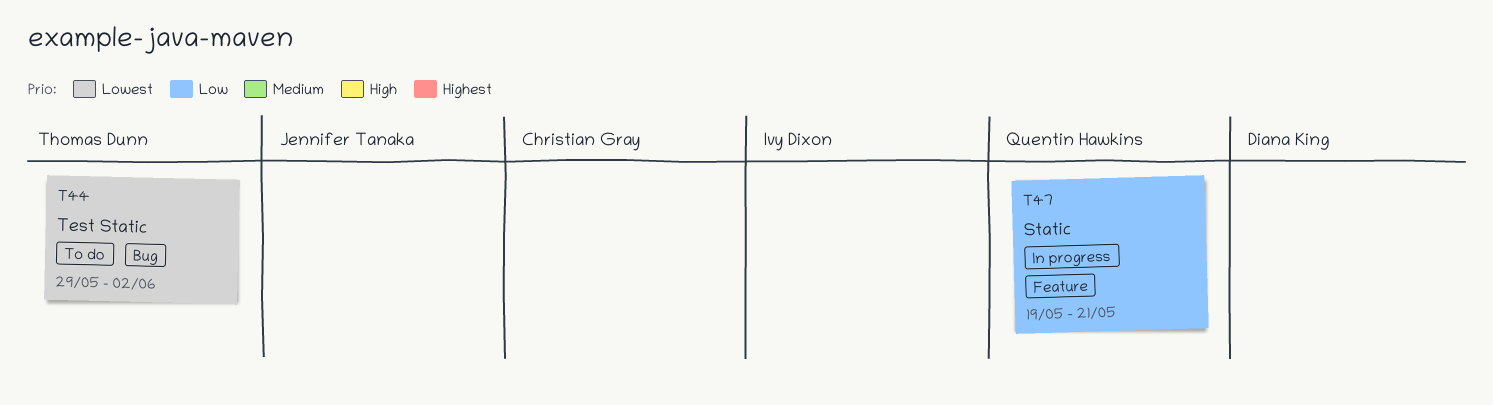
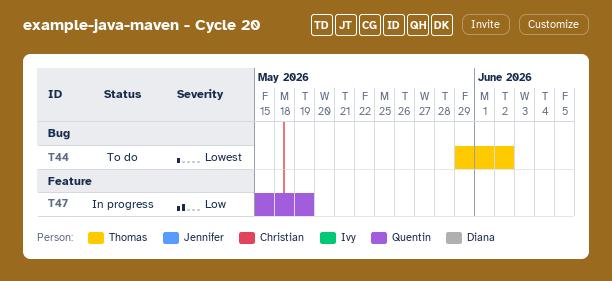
T47, start: May 19 -> May 15
T47, due: May 21 -> May 19

